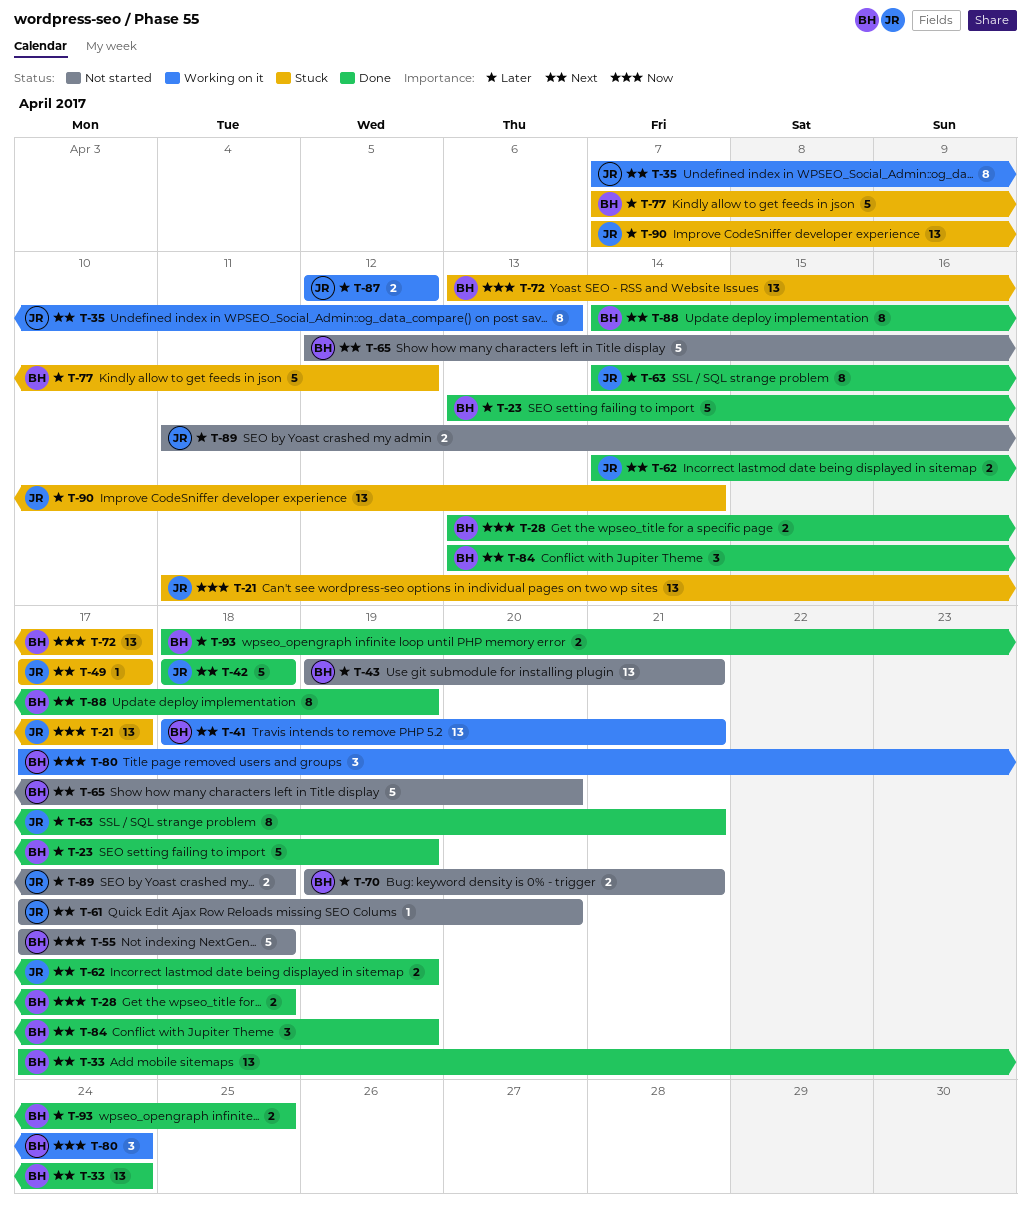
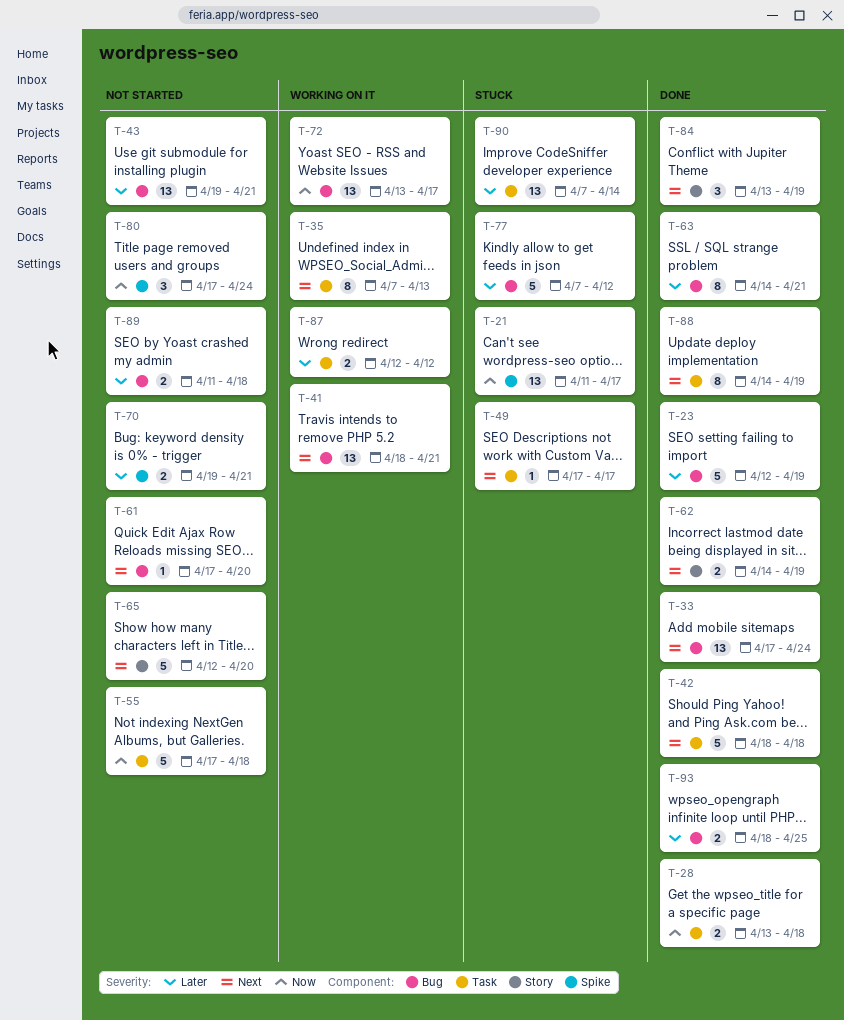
T-23, start: Apr 13 -> Apr 12
T-72, status: Stuck -> Working on it
T-80, status: Working on it -> Not started

